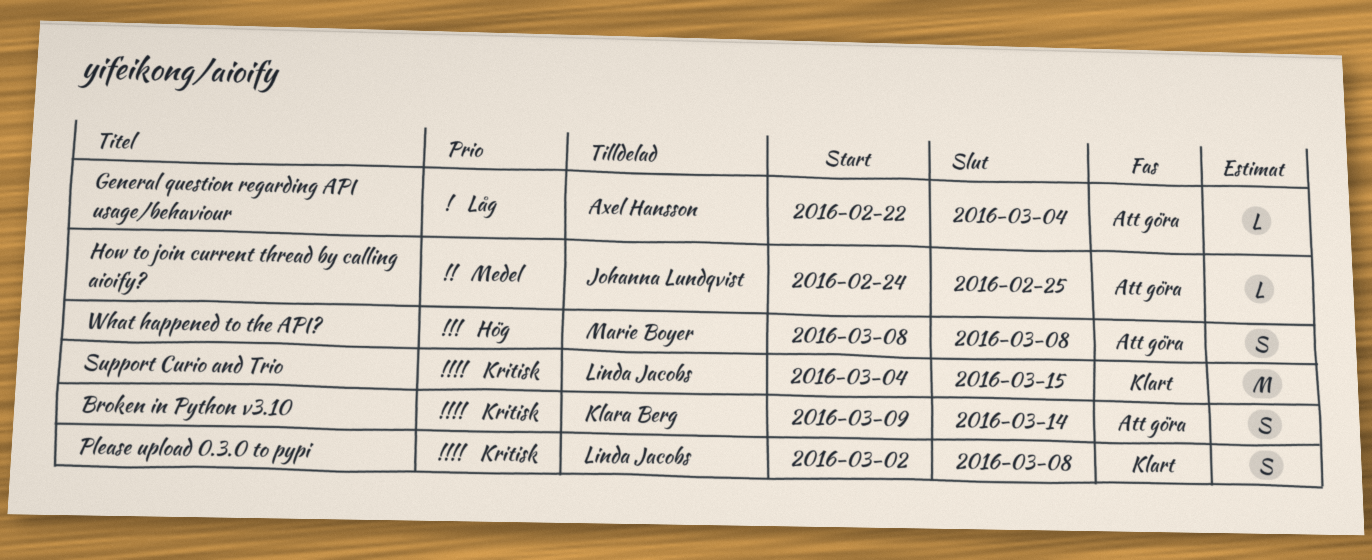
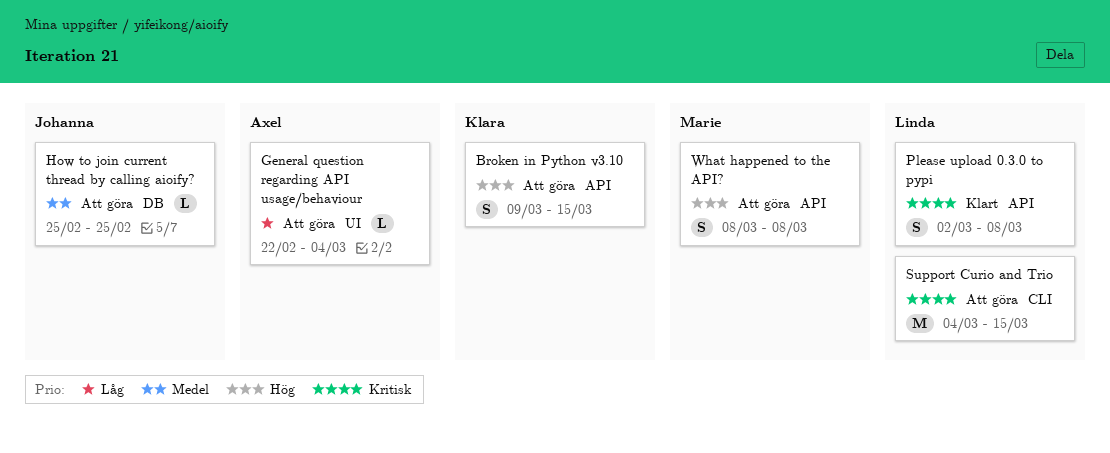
Broken in Python v3.10, priority: Kritisk -> Hög
Broken in Python v3.10, due: Mar 14 -> Mar 15
How to join current thread by calling aioify?, start: Feb 24 -> Feb 25
Support Curio and Trio, status: Klart -> Att göra

